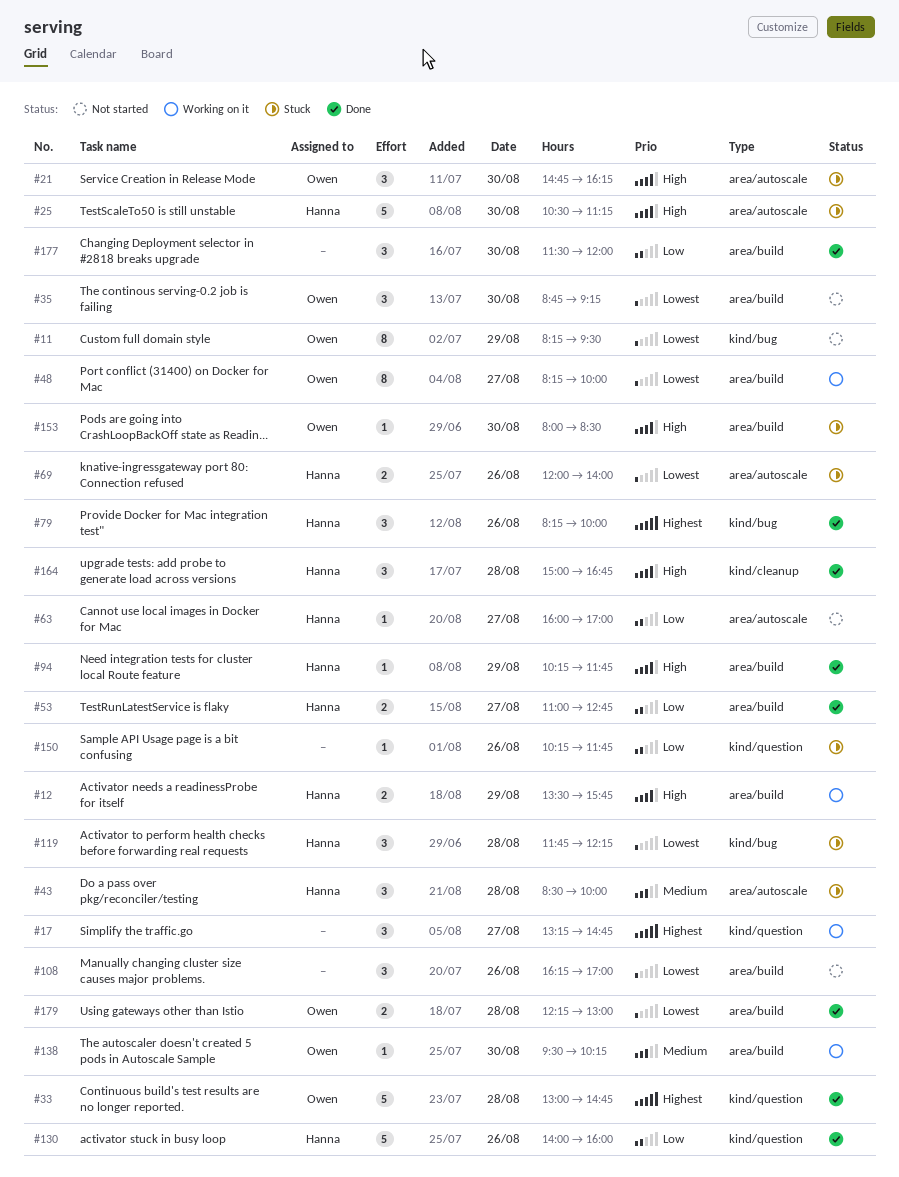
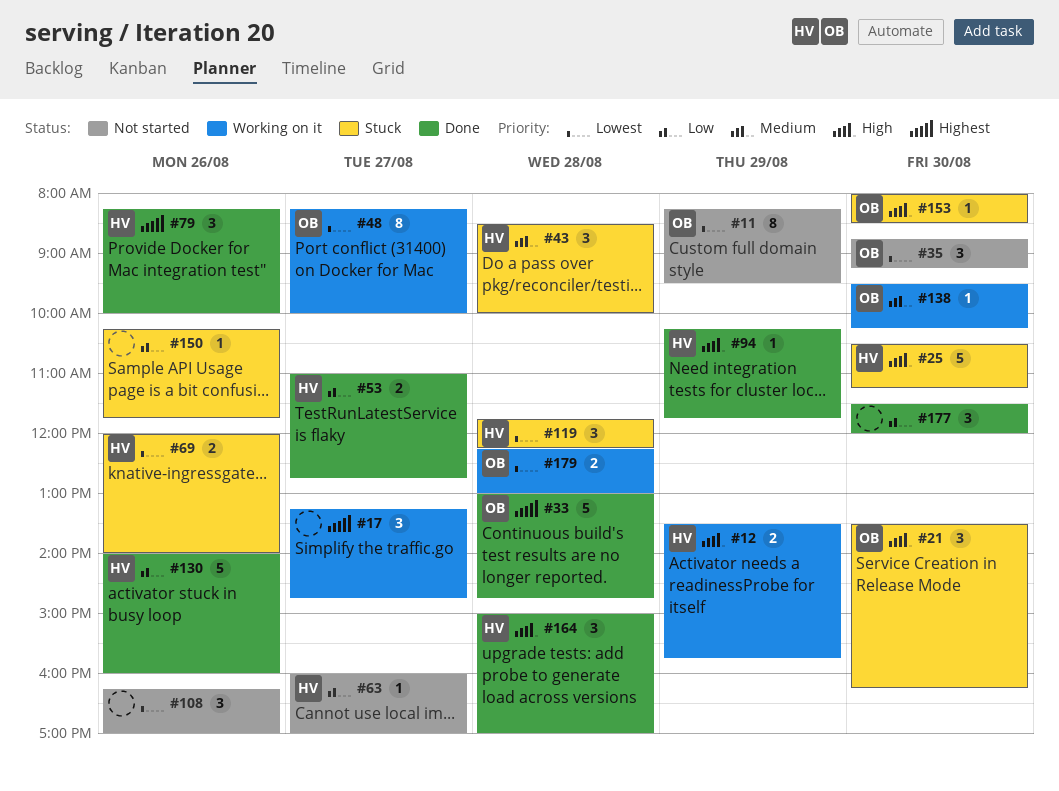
#21, begins: 14:45 -> 13:30
#164, ends: 16:45 -> 17:00
#179, status: Done -> Working on it

